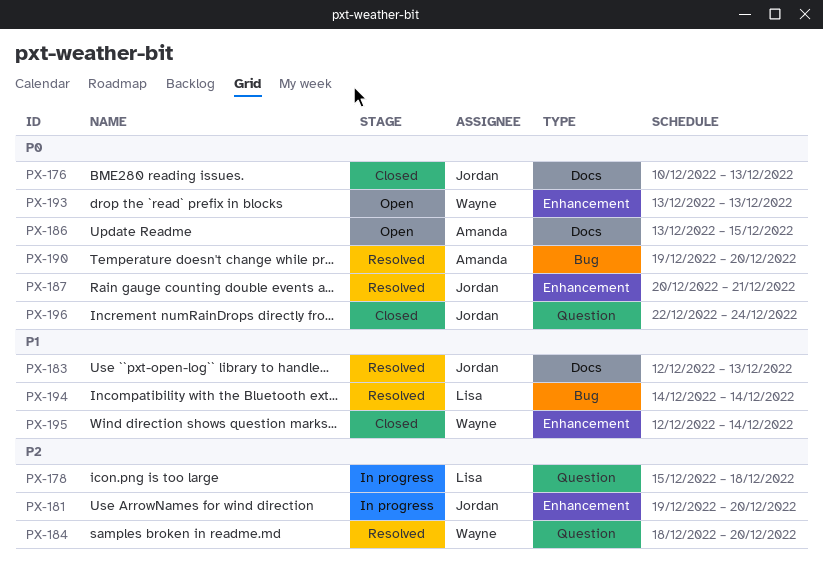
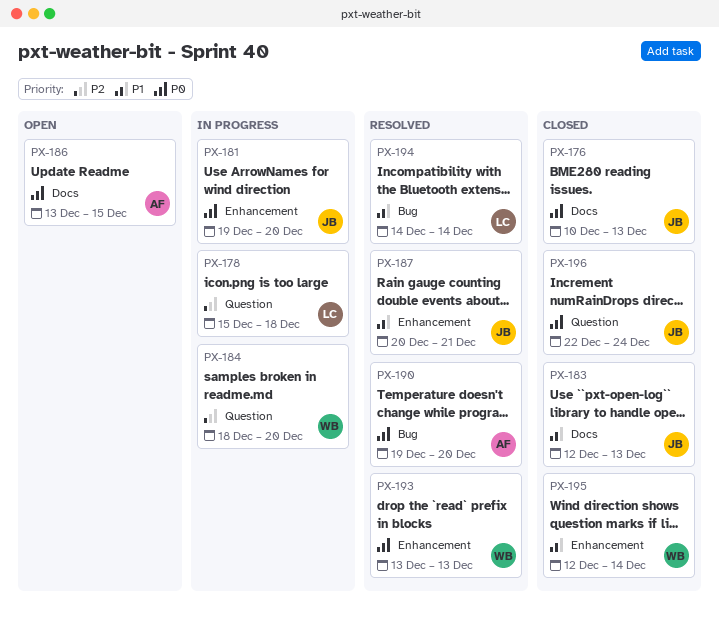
PX-181, priority: P2 -> P0
PX-183, status: Resolved -> Closed
PX-184, status: Resolved -> In progress
PX-187, priority: P0 -> P1
PX-193, status: Open -> Resolved

